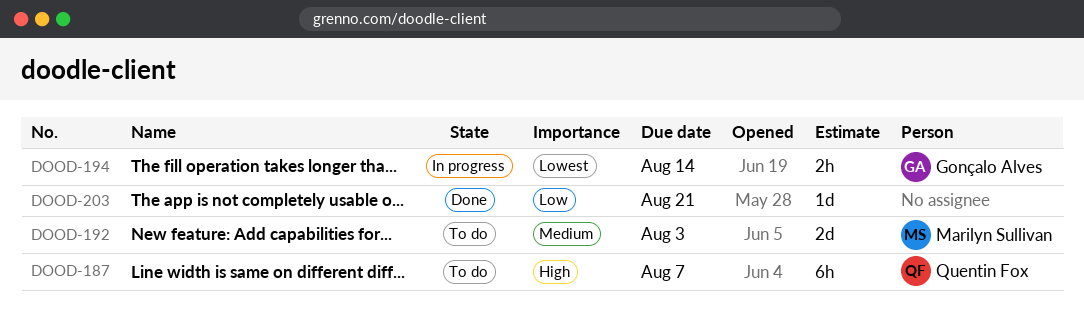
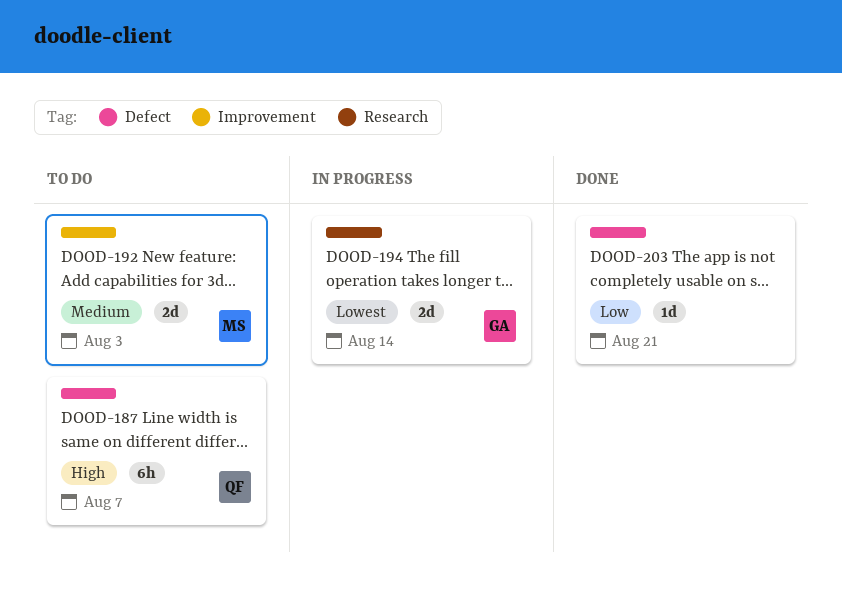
DOOD-194, estimate: 2h -> 2d

